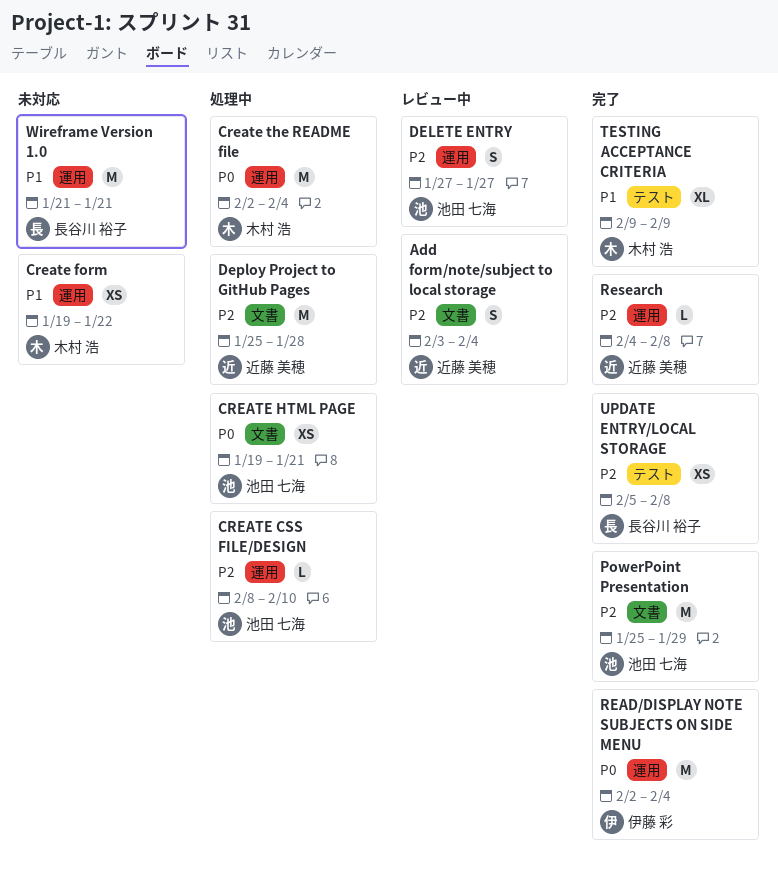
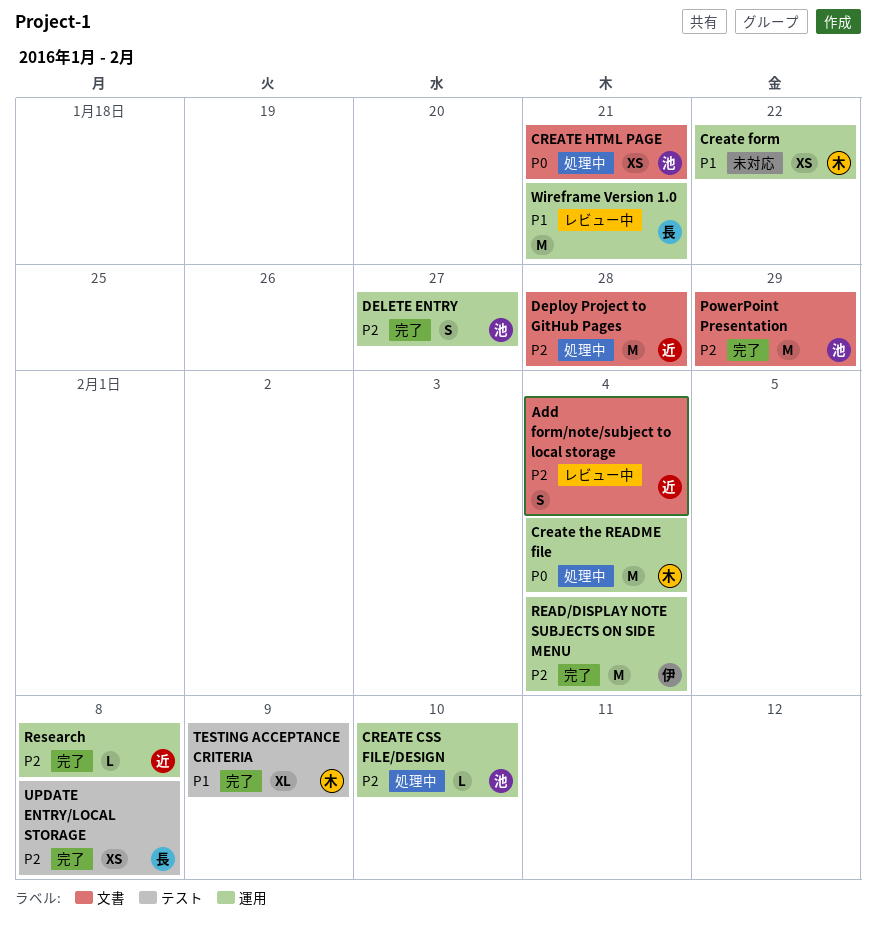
DELETE ENTRY, status: レビュー中 -> 完了
READ/DISPLAY NOTE SUBJECTS ON SIDE MENU, priority: P0 -> P2
Wireframe Version 1.0, status: 未対応 -> レビュー中

